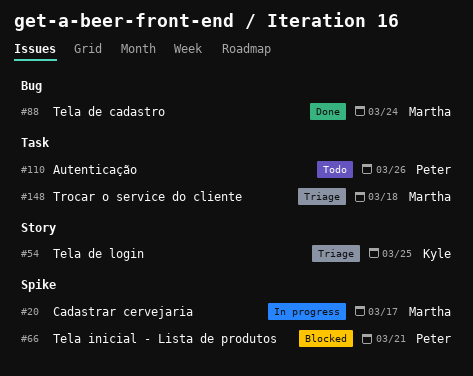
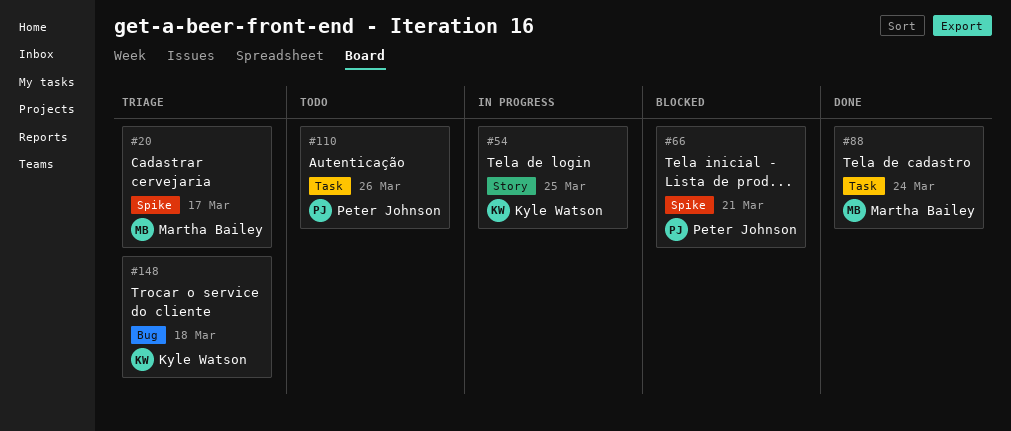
#20, status: In progress -> Triage
#54, status: Triage -> In progress
#88, label: Bug -> Task
#148, owner: Martha Bailey -> Kyle Watson
#148, label: Task -> Bug

